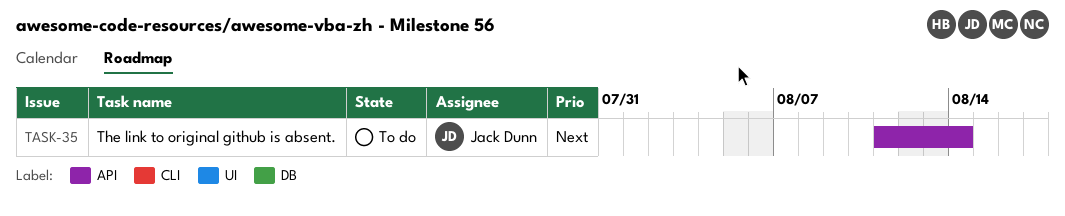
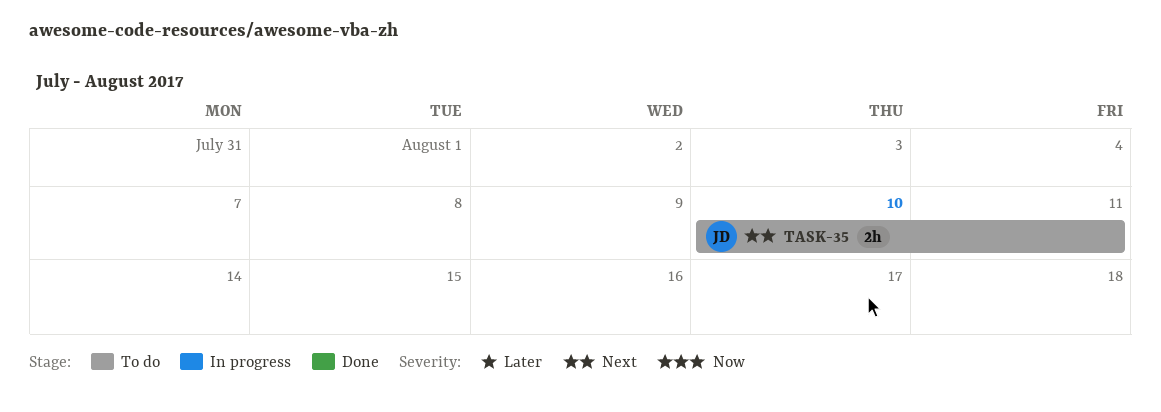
TASK-35, start: Aug 11 -> Aug 10
TASK-35, due: Aug 14 -> Aug 11

